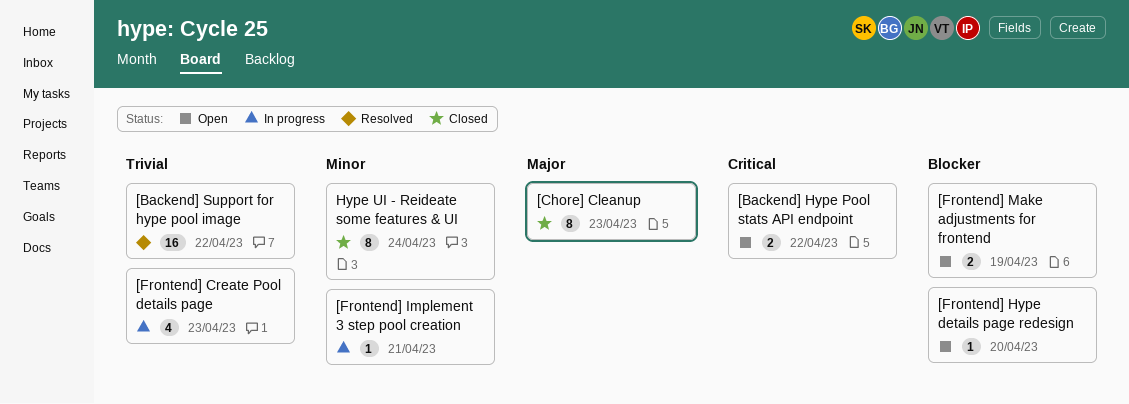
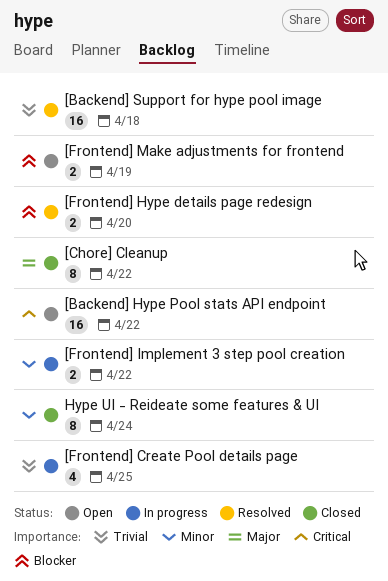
[Backend] Hype Pool stats API endpoint, estimate: 2 -> 16
[Backend] Support for hype pool image, due: Apr 22 -> Apr 18
[Chore] Cleanup, due: Apr 23 -> Apr 22
[Frontend] Create Pool details page, due: Apr 23 -> Apr 25
[Frontend] Hype details page redesign, status: Open -> Resolved
[Frontend] Hype details page redesign, estimate: 1 -> 2
[Frontend] Implement 3 step pool creation, estimate: 1 -> 2
[Frontend] Implement 3 step pool creation, due: Apr 21 -> Apr 22

